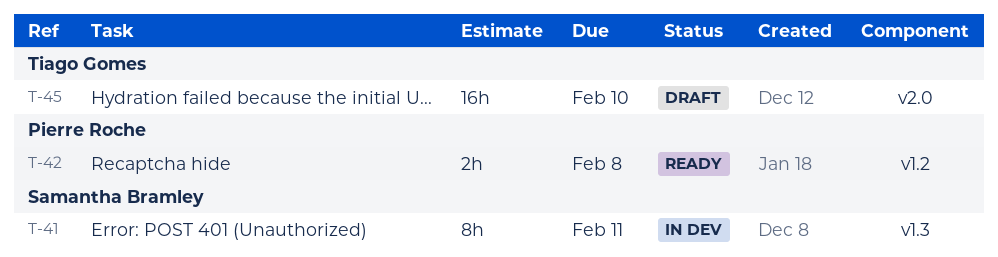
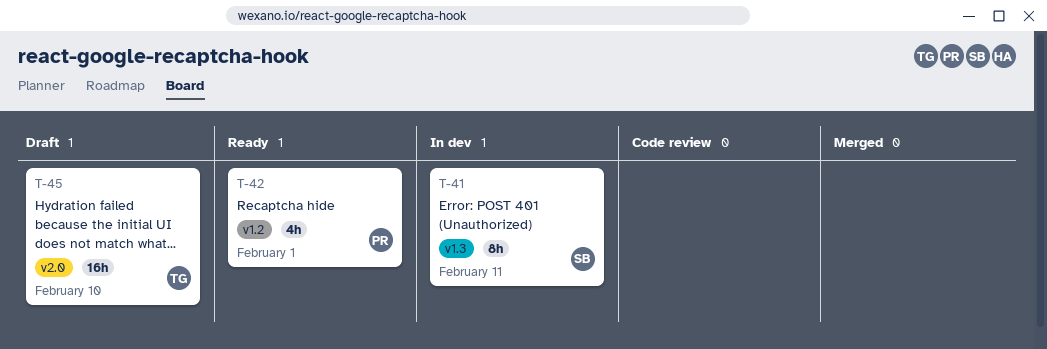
T-42, estimate: 2h -> 4h
T-42, due: Feb 8 -> Feb 1

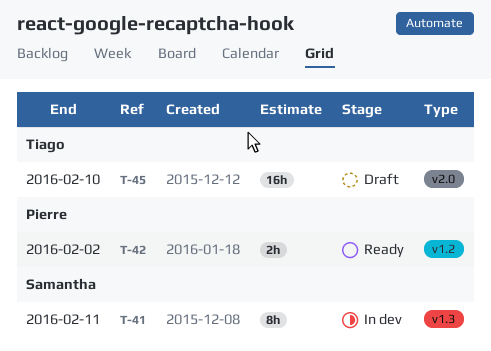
T-42, estimate: 4h -> 2h
T-42, due: Feb 1 -> Feb 2

